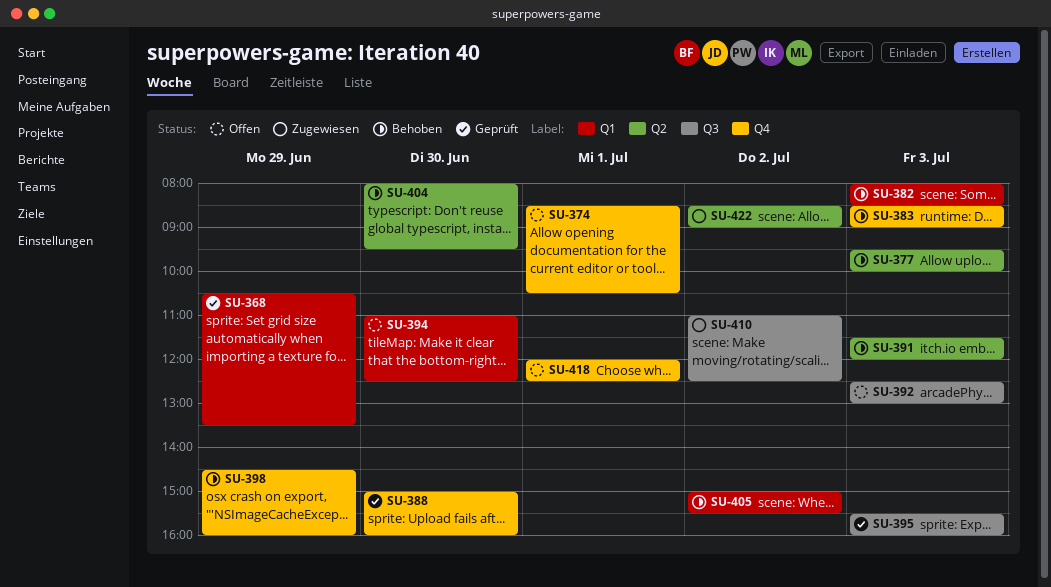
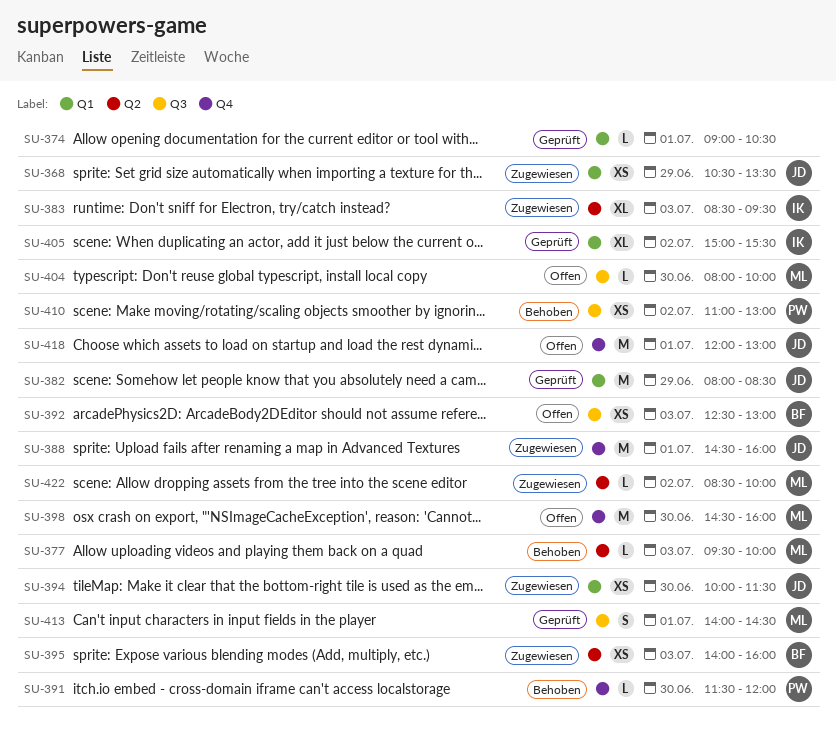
SU-368, status: Geprüft -> Zugewiesen
SU-374, status: Offen -> Geprüft
SU-374, label: Q4 -> Q1
SU-374, begins: 08:30 -> 09:00
SU-382, status: Behoben -> Geprüft
SU-382, day: Jul 3 -> Jun 29
SU-383, status: Behoben -> Zugewiesen
SU-383, label: Q4 -> Q2
SU-383, ends: 09:00 -> 09:30
SU-388, status: Geprüft -> Zugewiesen
SU-388, day: Jun 30 -> Jul 1
SU-388, begins: 15:00 -> 14:30
SU-391, label: Q2 -> Q4
SU-391, day: Jul 3 -> Jun 30
SU-394, status: Offen -> Zugewiesen
SU-394, begins: 11:00 -> 10:00
SU-394, ends: 12:30 -> 11:30
SU-395, status: Geprüft -> Zugewiesen
SU-395, label: Q3 -> Q2
SU-395, begins: 15:30 -> 14:00
SU-398, status: Behoben -> Offen
SU-398, day: Jun 29 -> Jun 30
SU-404, status: Behoben -> Offen
SU-404, label: Q2 -> Q3
SU-404, ends: 09:30 -> 10:00
SU-405, status: Behoben -> Geprüft
SU-410, status: Zugewiesen -> Behoben
SU-410, ends: 12:30 -> 13:00
SU-413: none -> present
SU-418, ends: 12:30 -> 13:00
SU-422, ends: 09:00 -> 10:00

